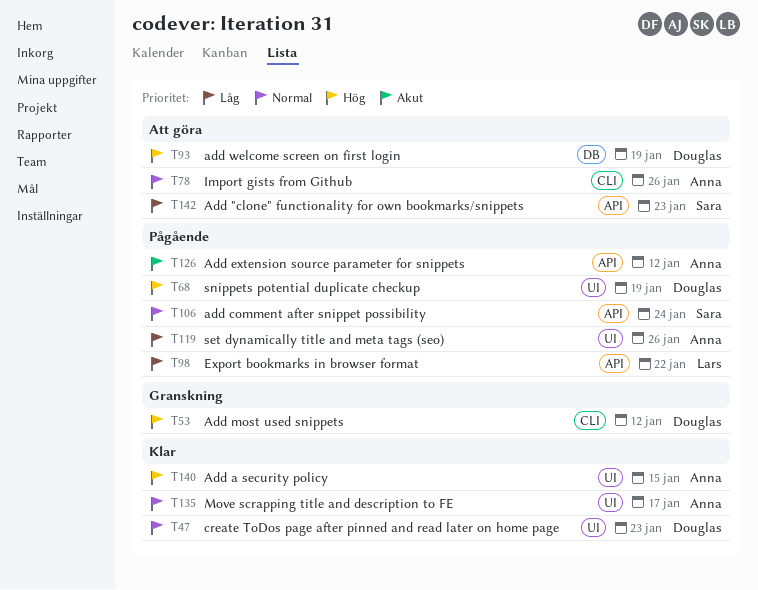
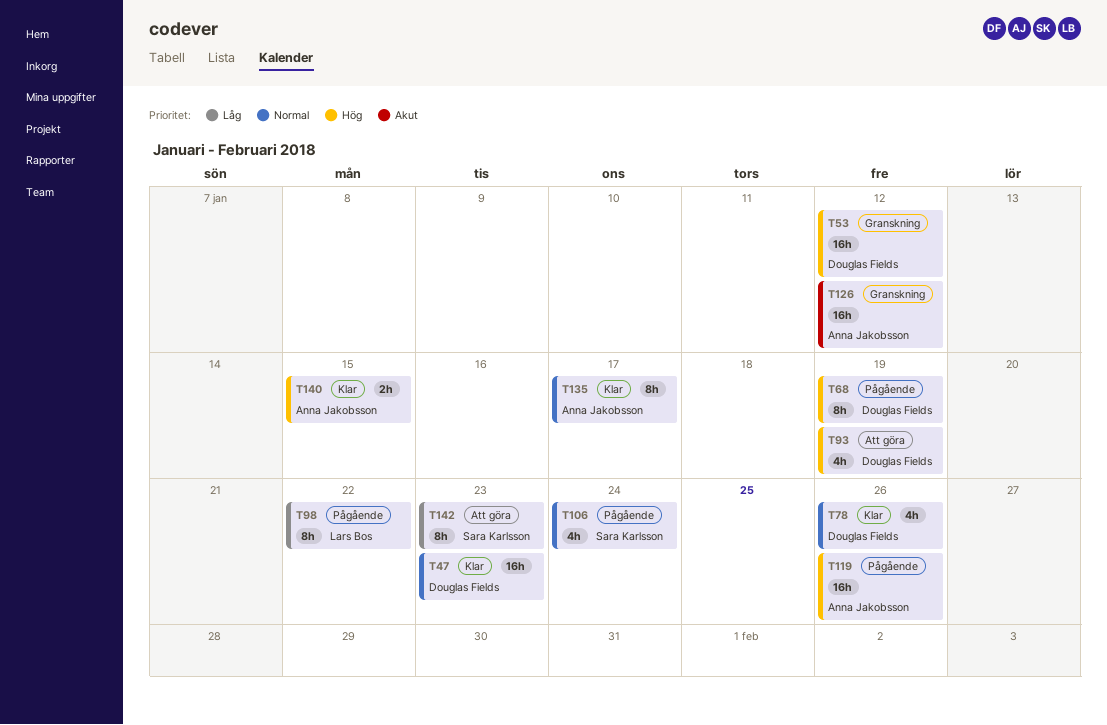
T78, status: Att göra -> Klar
T78, owner: Anna Jakobsson -> Douglas Fields
T119, priority: Låg -> Hög
T126, status: Pågående -> Granskning

